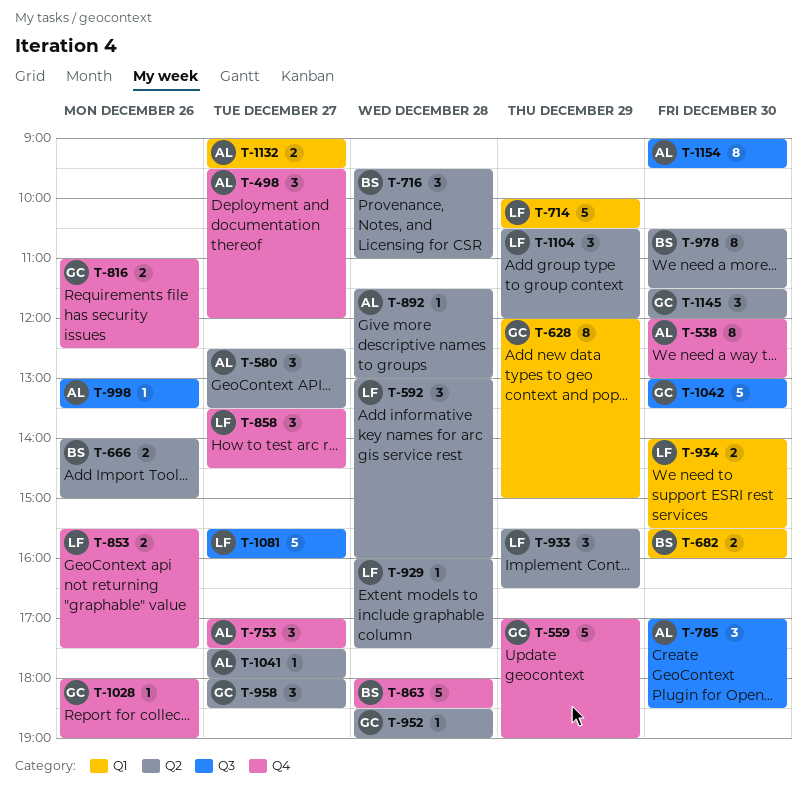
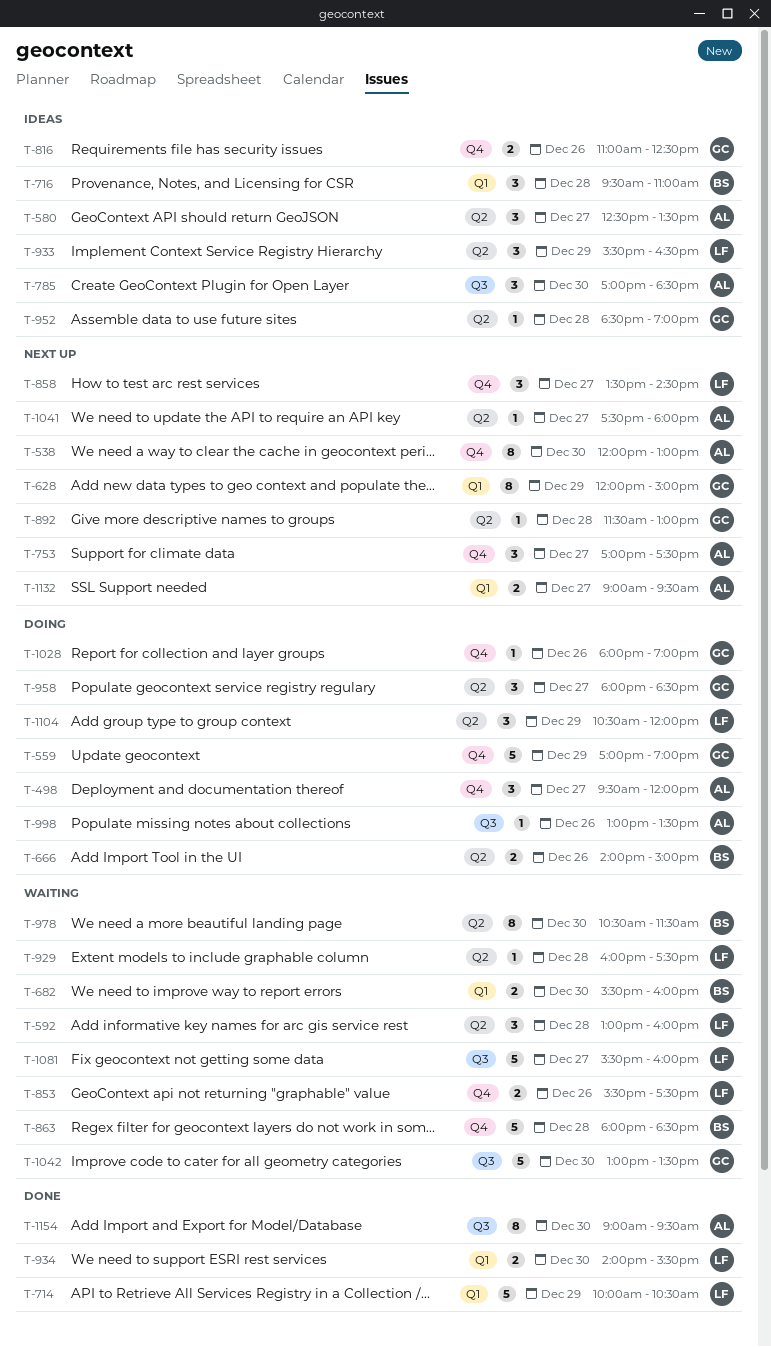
T-716, label: Q2 -> Q1
T-892, owner: AL -> GC
T-1145: present -> none

